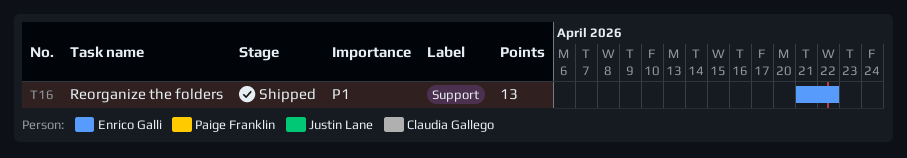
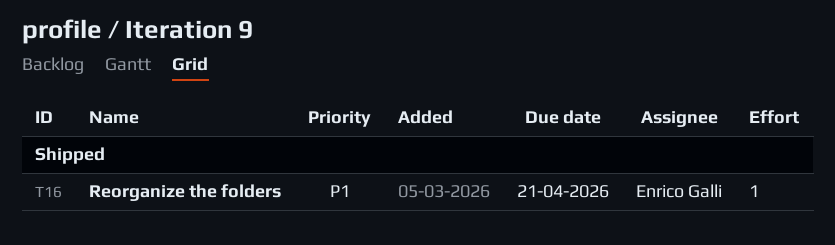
T16, estimate: 13 -> 1
T16, due: Apr 22 -> Apr 21

